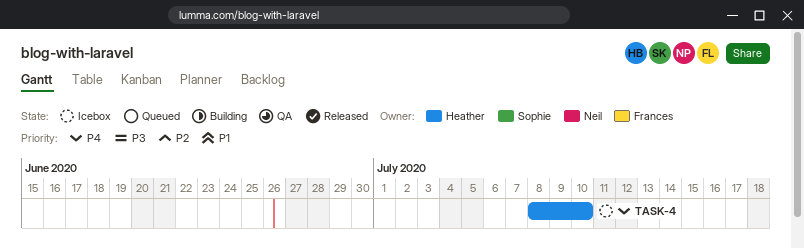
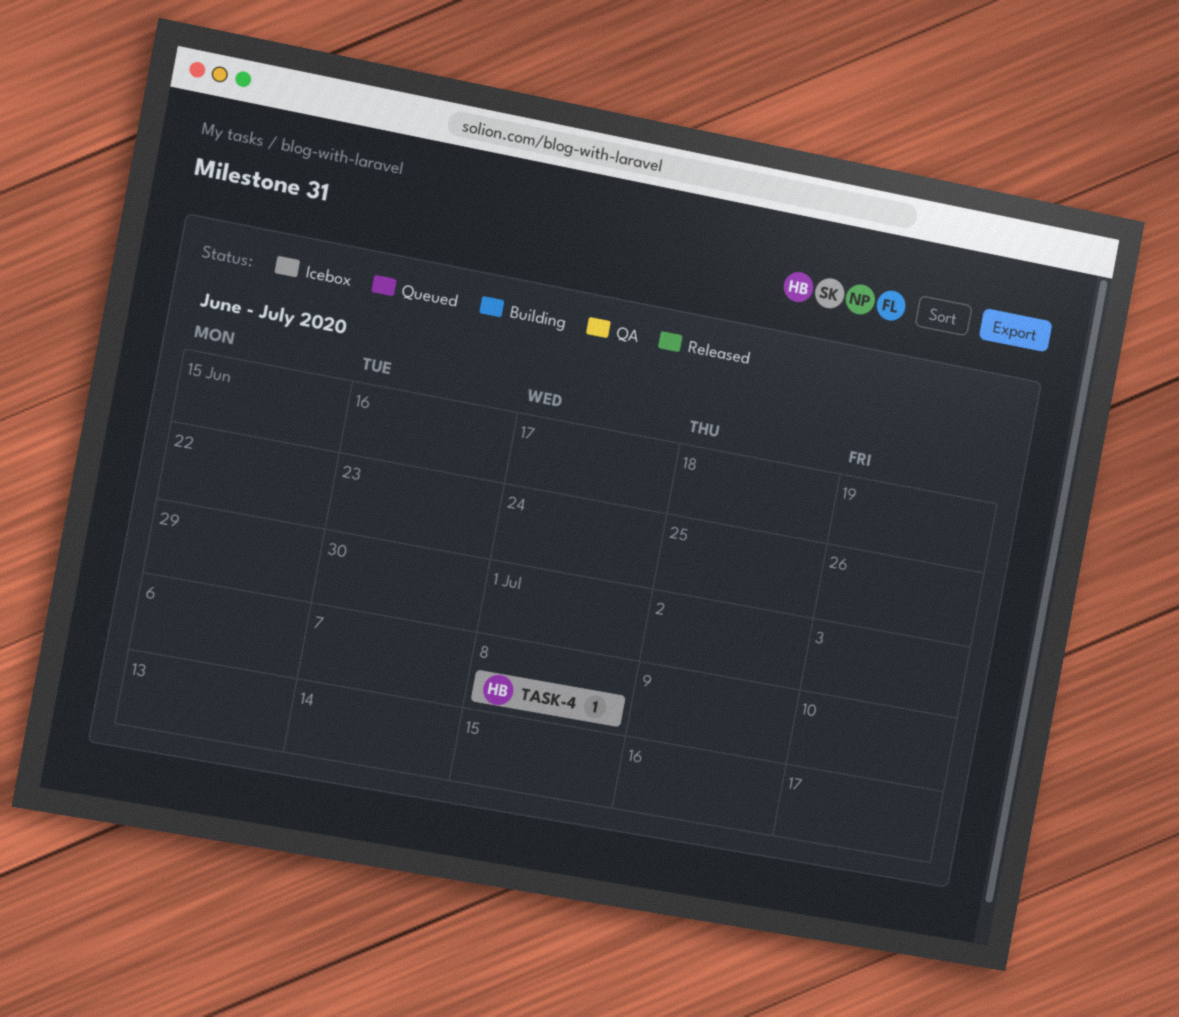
TASK-4, due: Jul 10 -> Jul 8

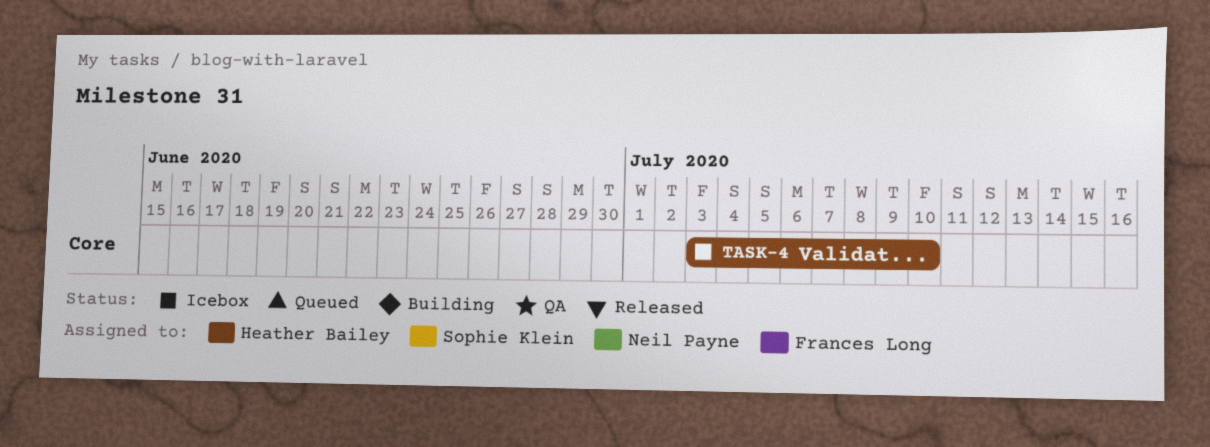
TASK-4, start: Jul 8 -> Jul 3
TASK-4, due: Jul 8 -> Jul 10

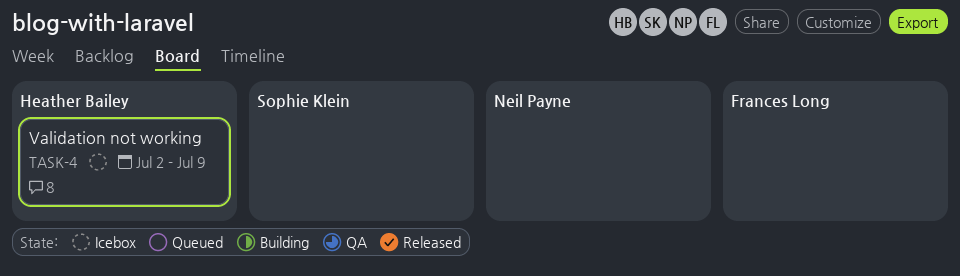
TASK-4, start: Jul 3 -> Jul 2
TASK-4, due: Jul 10 -> Jul 9

